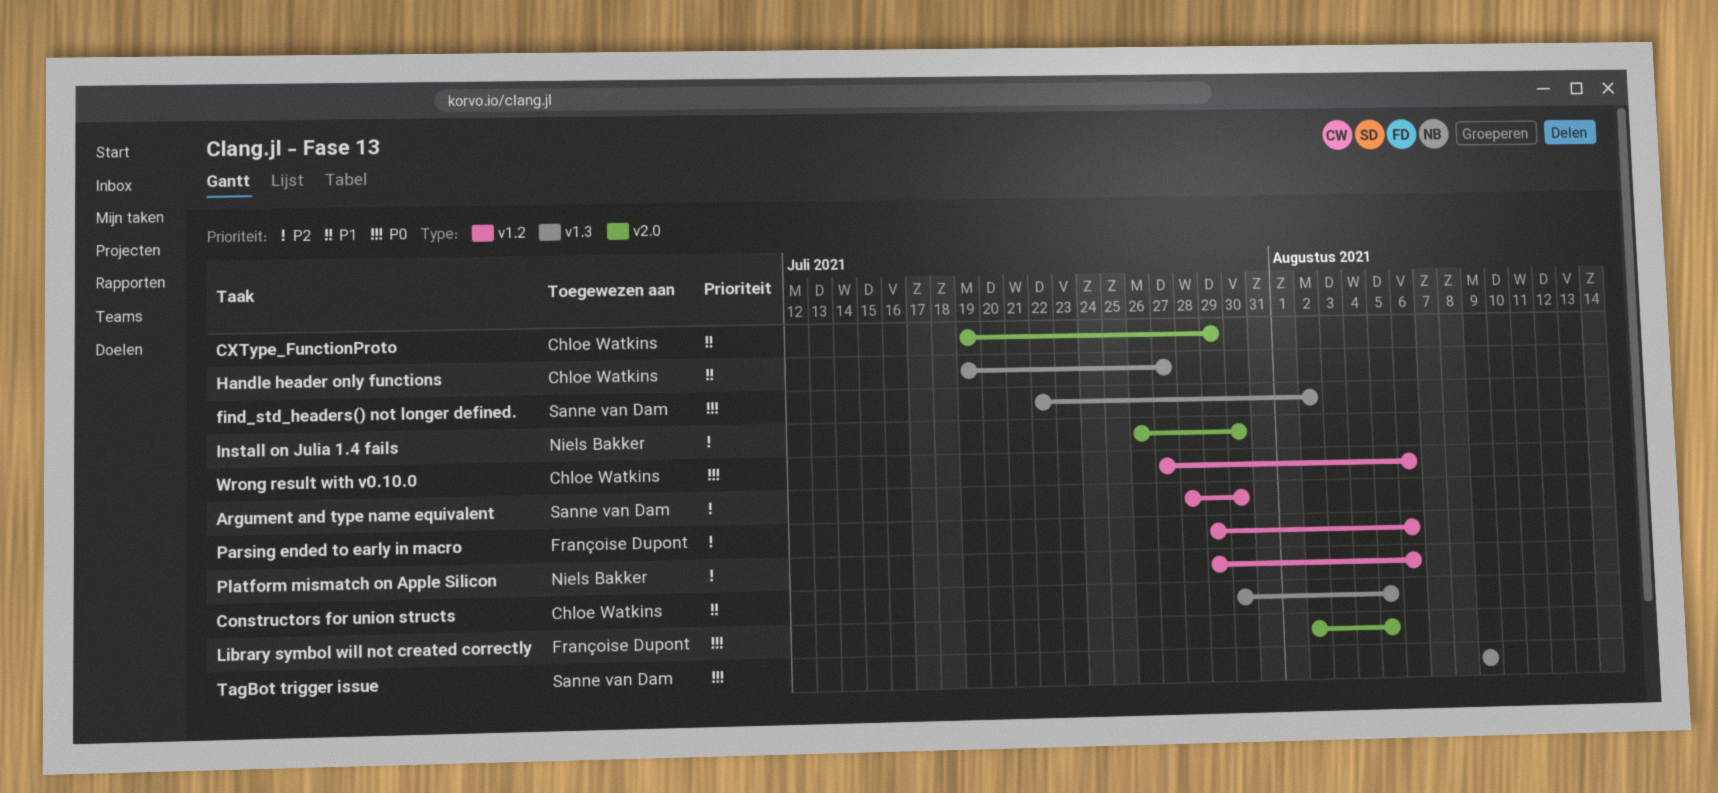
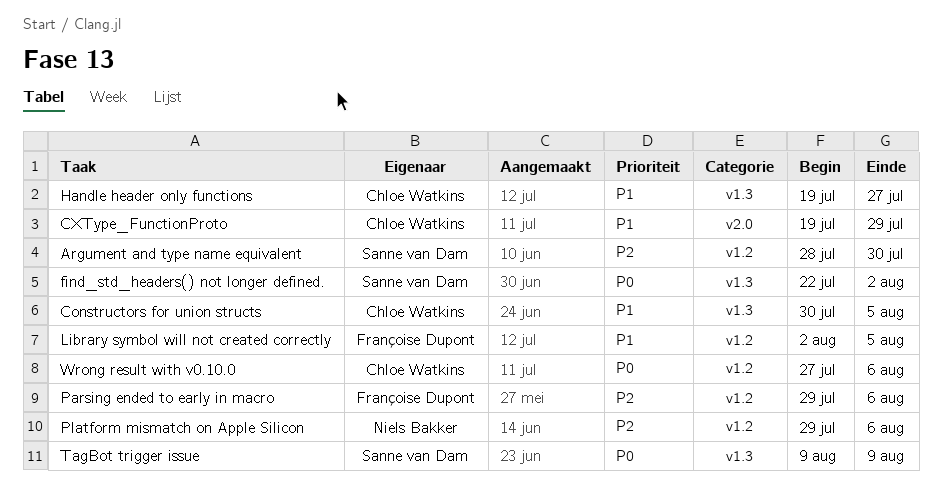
Install on Julia 1.4 fails: present -> none
Library symbol will not created correctly, priority: P0 -> P1
Library symbol will not created correctly, label: v2.0 -> v1.2

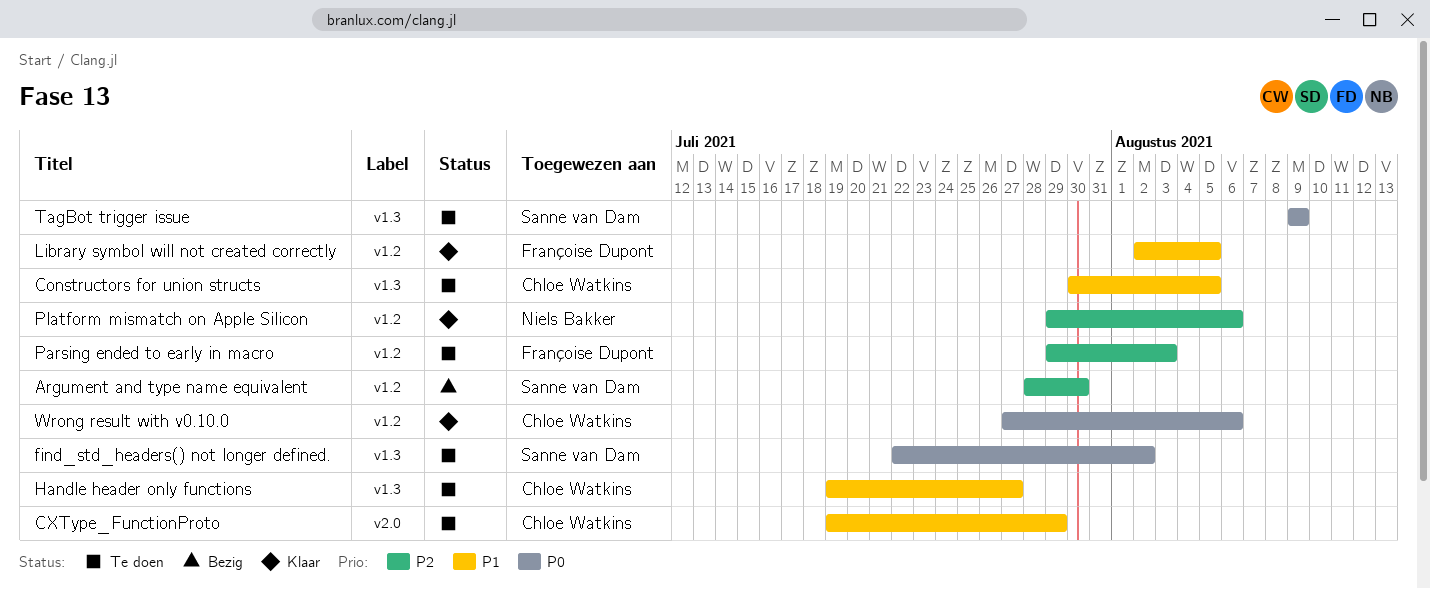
Parsing ended to early in macro, due: Aug 6 -> Aug 3

